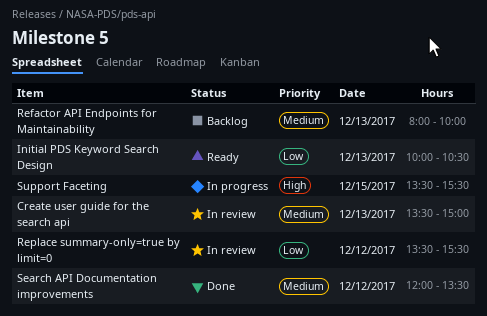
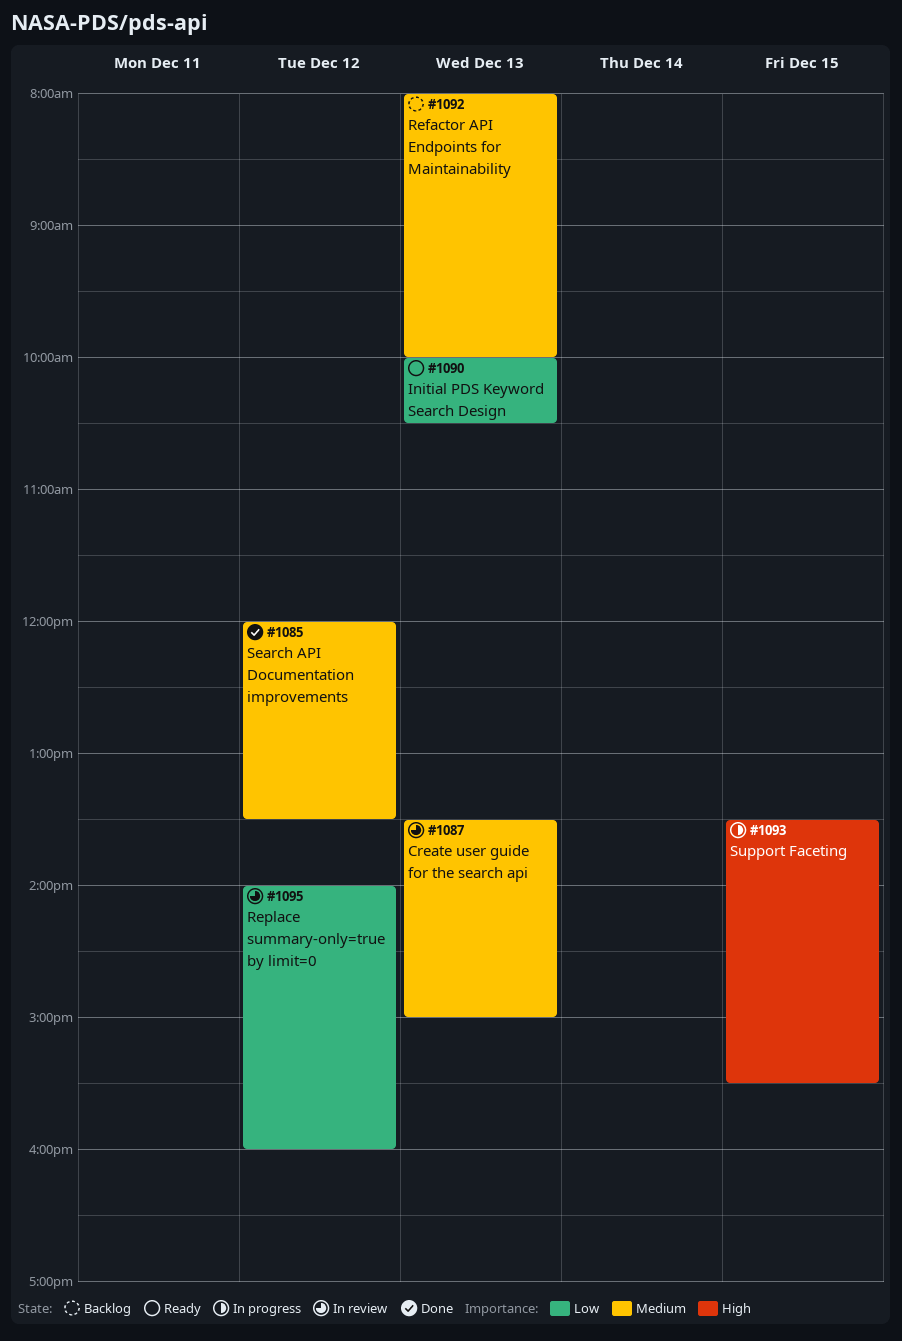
Replace summary-only=true by limit=0, begins: 13:30 -> 14:00
Replace summary-only=true by limit=0, ends: 15:30 -> 16:00

